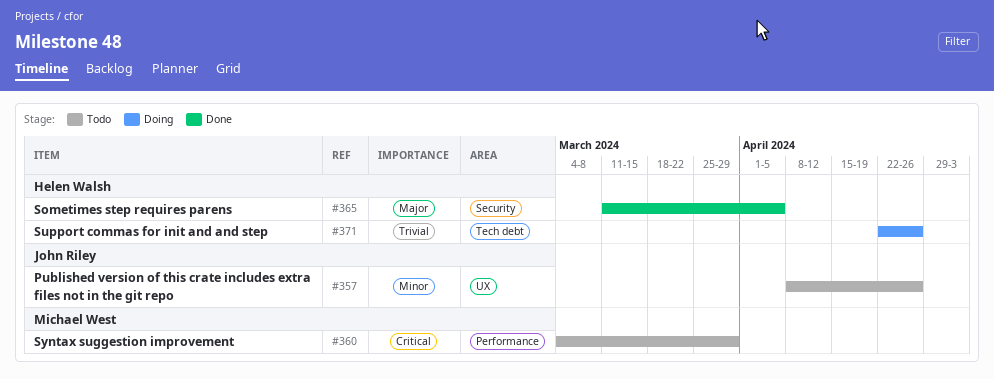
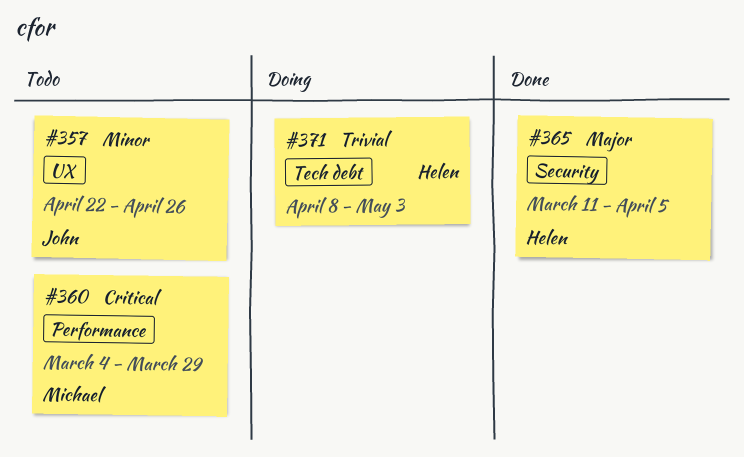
#357, start: Apr 8 -> Apr 22
#371, start: Apr 22 -> Apr 8
#371, due: Apr 26 -> May 3

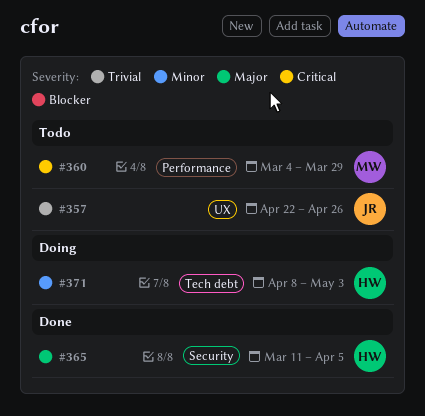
#357, priority: Minor -> Trivial
#371, priority: Trivial -> Minor

